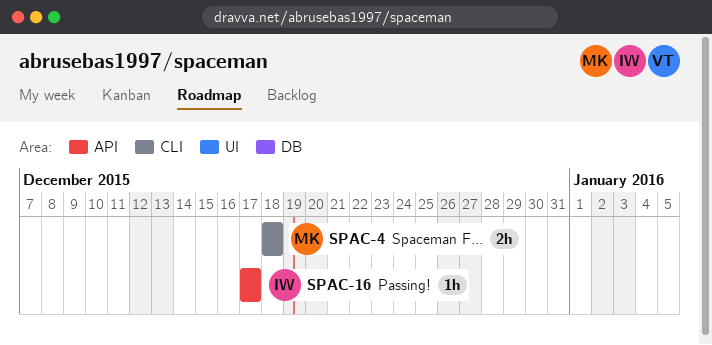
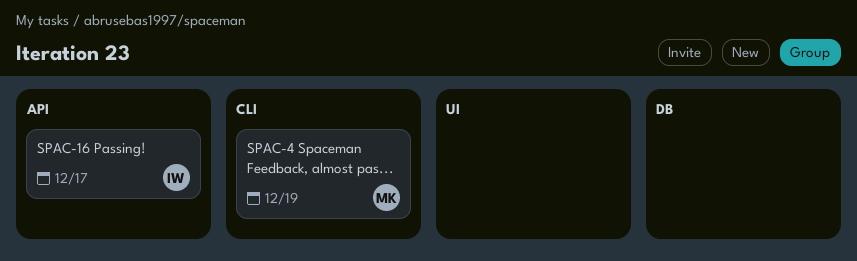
SPAC-4, due: Dec 18 -> Dec 19

